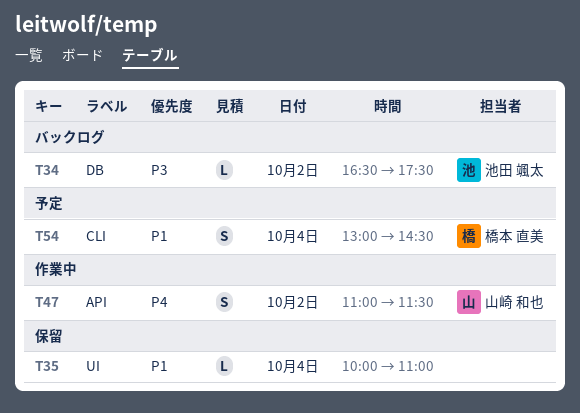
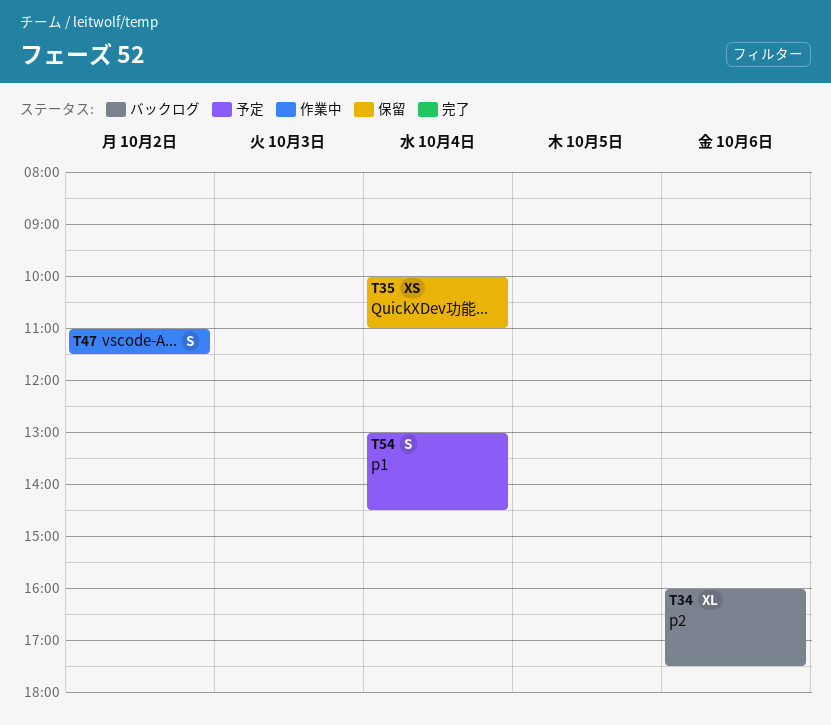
T34, estimate: L -> XL
T34, day: Oct 2 -> Oct 6
T34, begins: 16:30 -> 16:00
T35, estimate: L -> XS

